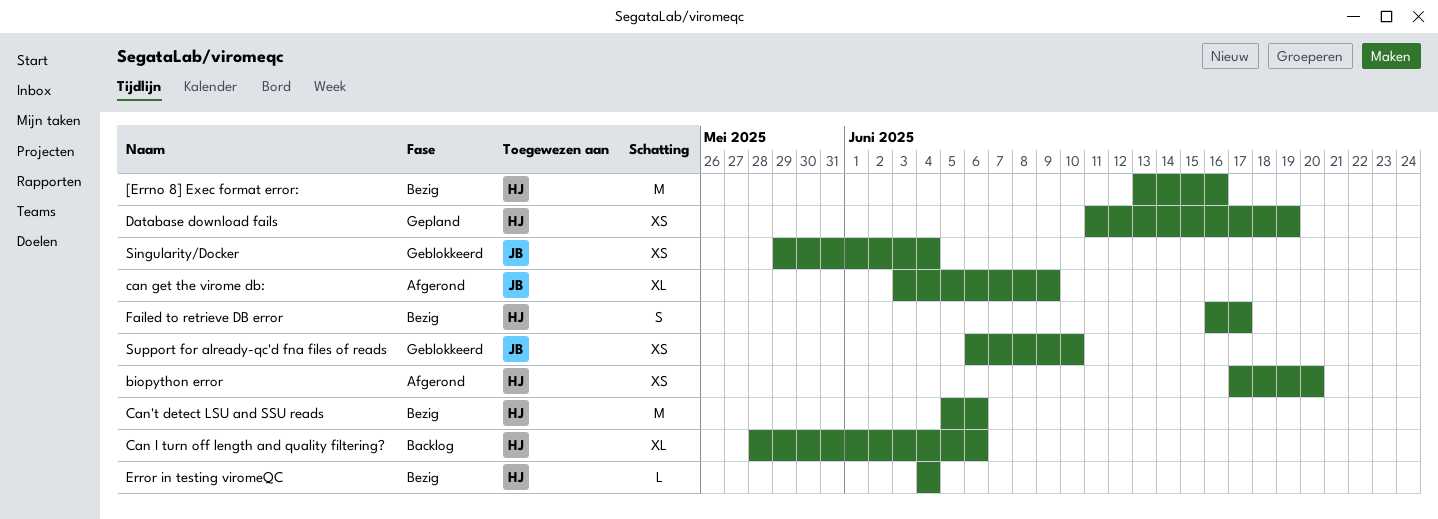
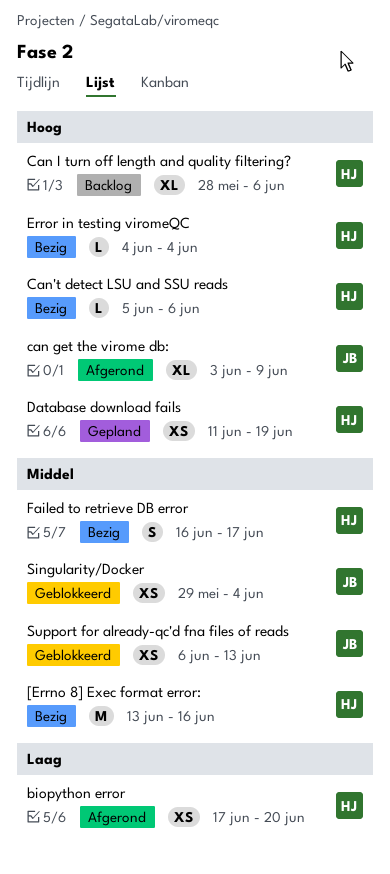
Can't detect LSU and SSU reads, estimate: M -> L
Support for already-qc'd fna files of reads, due: Jun 10 -> Jun 13

